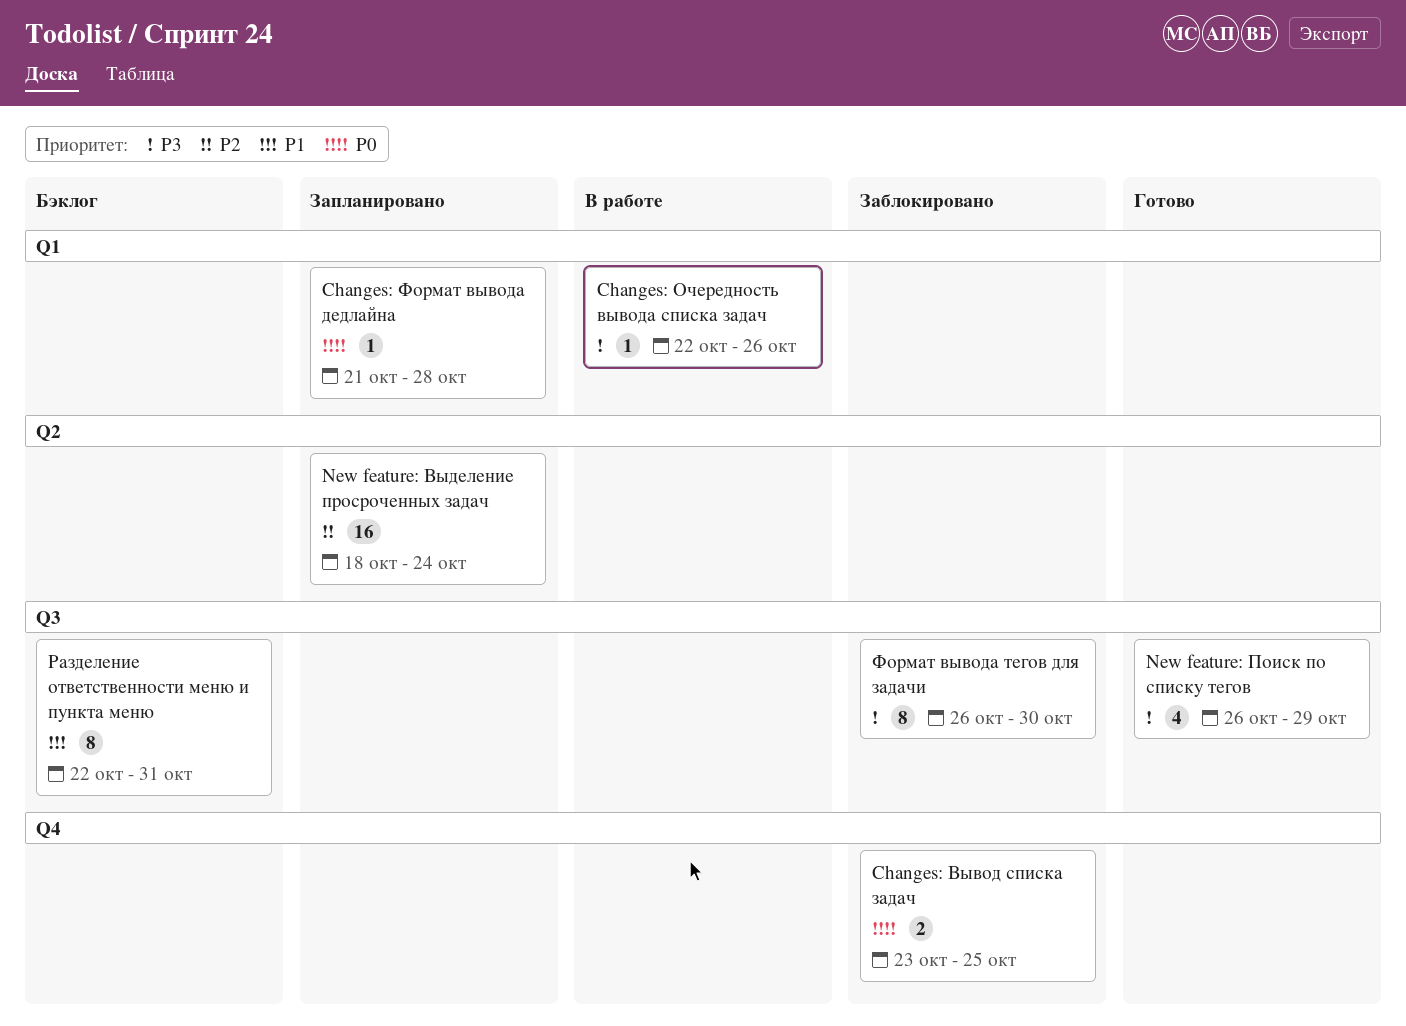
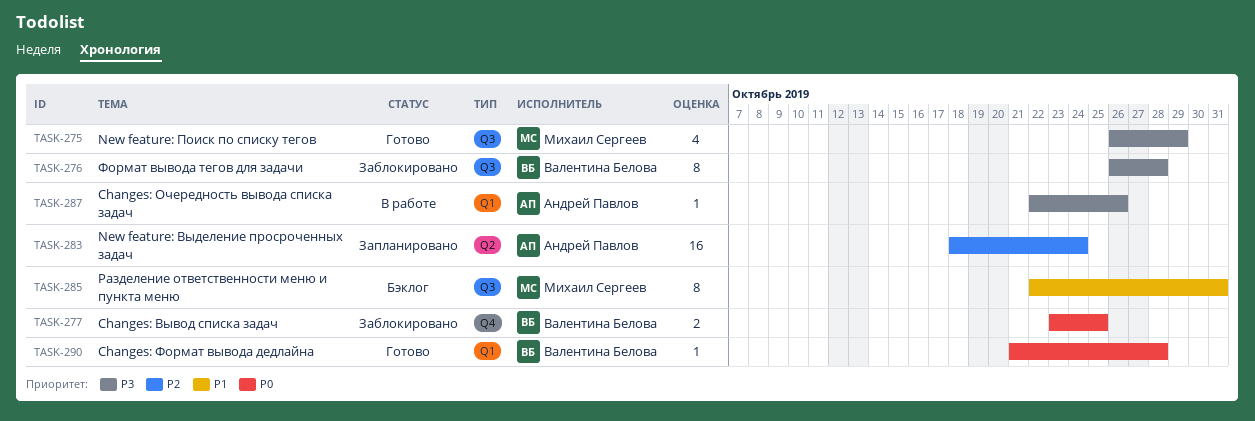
Changes: Формат вывода дедлайна, status: Запланировано -> Готово
Формат вывода тегов для задачи, due: Oct 30 -> Oct 28

